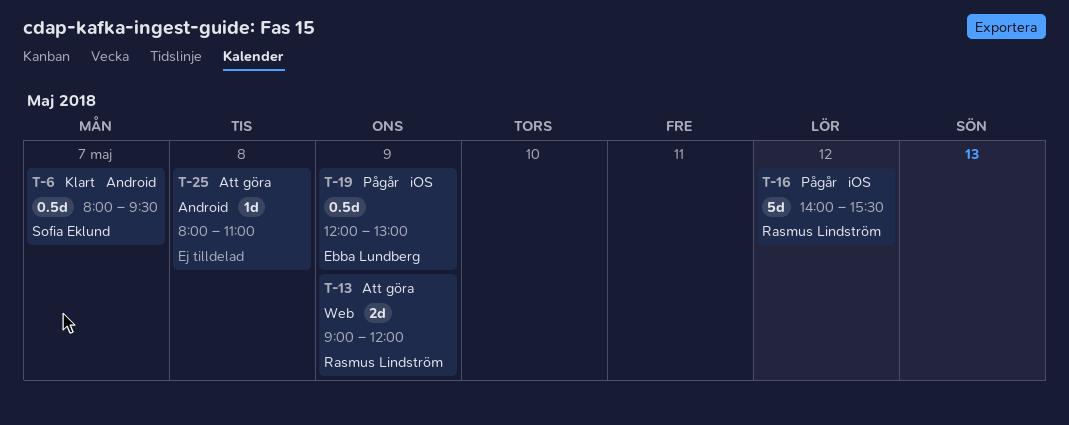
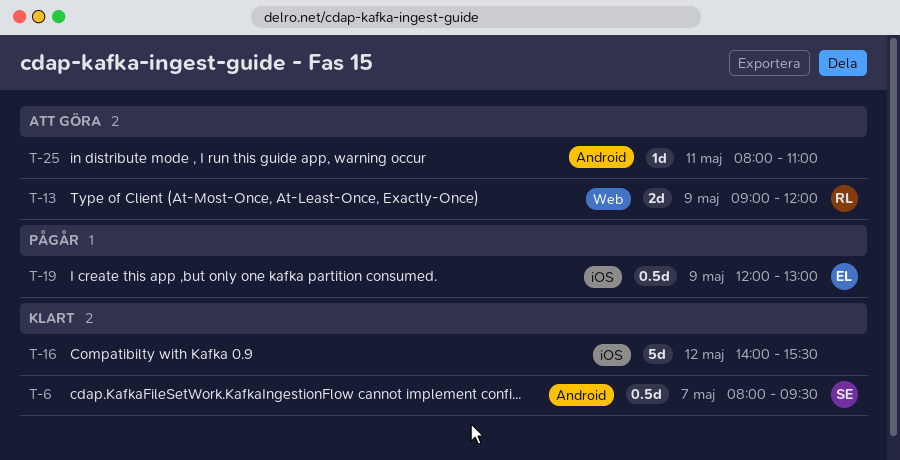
T-16, status: Pågår -> Klart
T-16, owner: Rasmus Lindström -> none
T-25, day: May 8 -> May 11

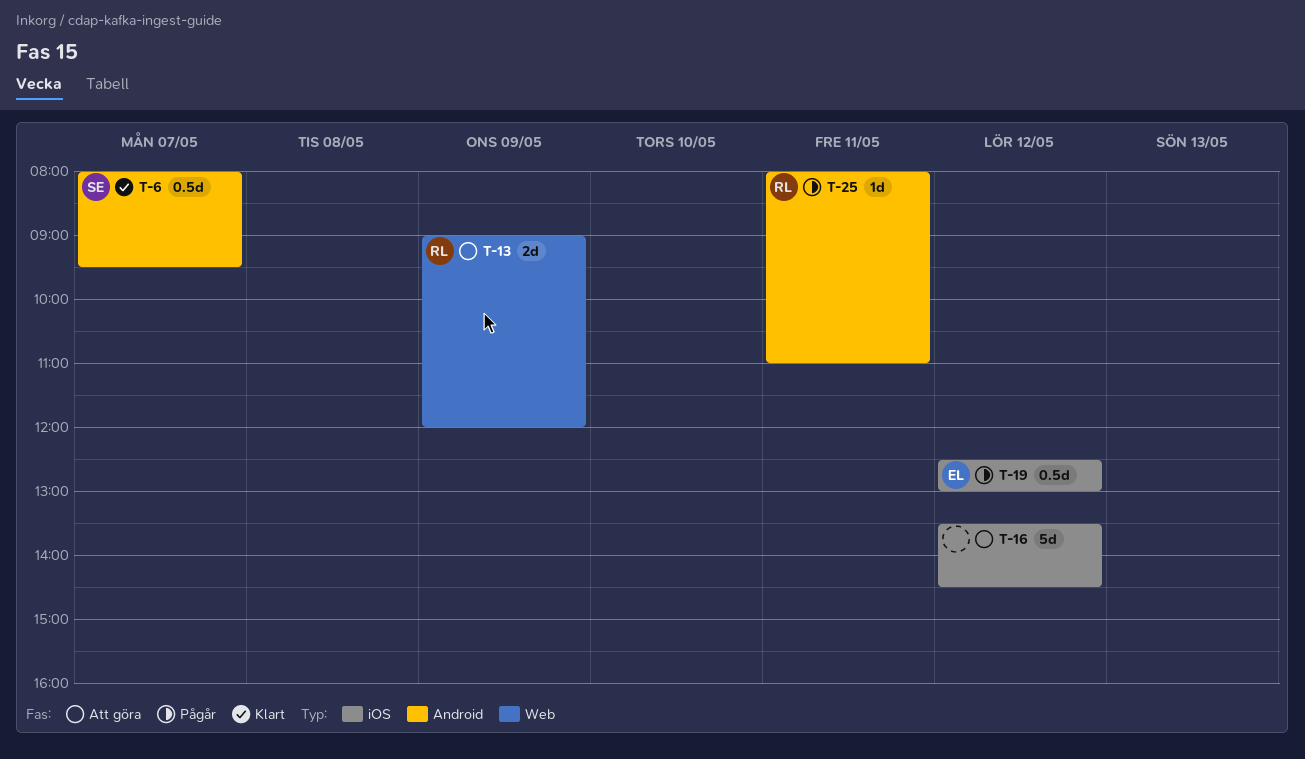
T-16, status: Klart -> Att göra
T-16, begins: 14:00 -> 13:30
T-16, ends: 15:30 -> 14:30
T-19, day: May 9 -> May 12
T-19, begins: 12:00 -> 12:30
T-25, status: Att göra -> Pågår
T-25, owner: none -> RL

